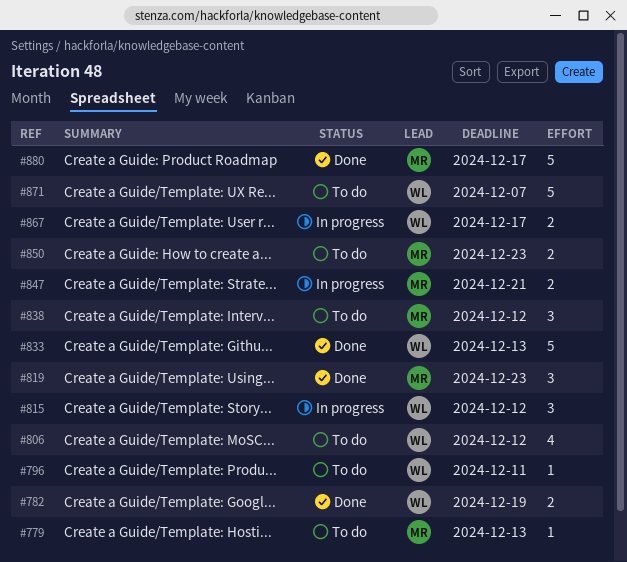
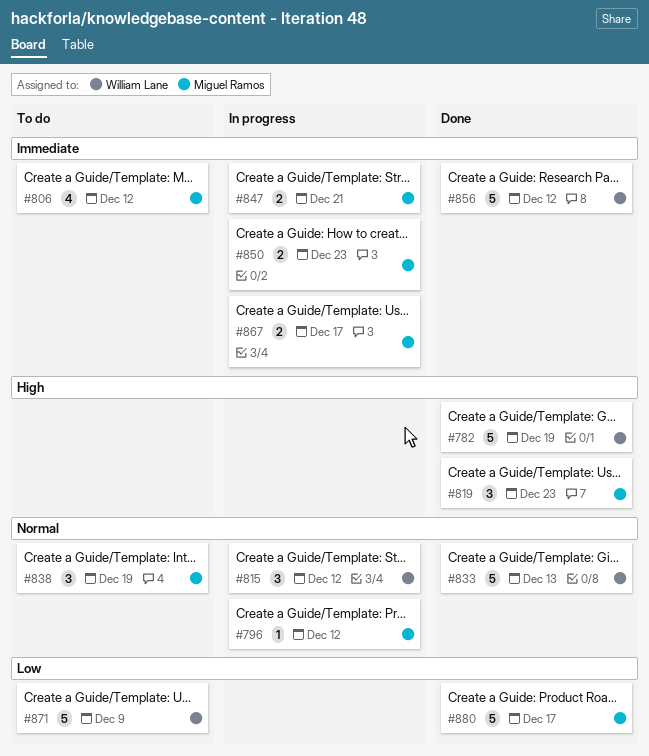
#779: present -> none
#782, estimate: 2 -> 5
#796, status: To do -> In progress
#796, owner: William Lane -> Miguel Ramos
#796, due: Dec 11 -> Dec 12
#806, owner: William Lane -> Miguel Ramos
#838, due: Dec 12 -> Dec 19
#850, status: To do -> In progress
#856: none -> present
#867, owner: William Lane -> Miguel Ramos
#871, due: Dec 7 -> Dec 9

